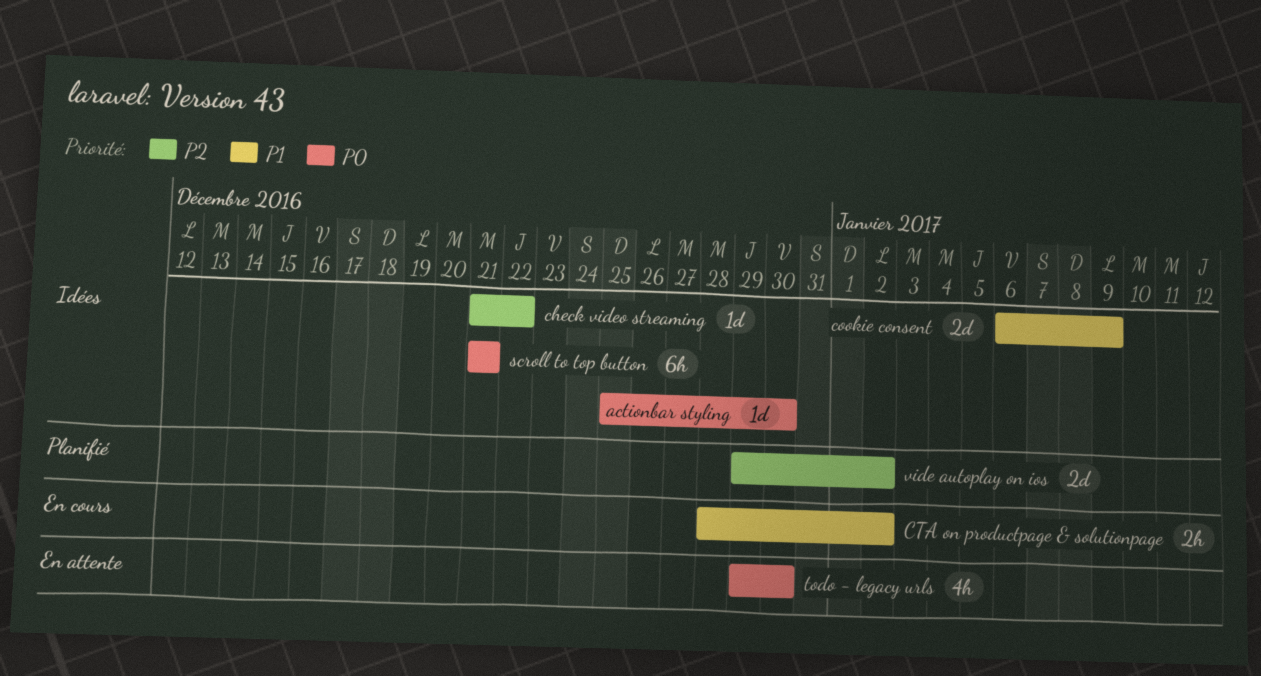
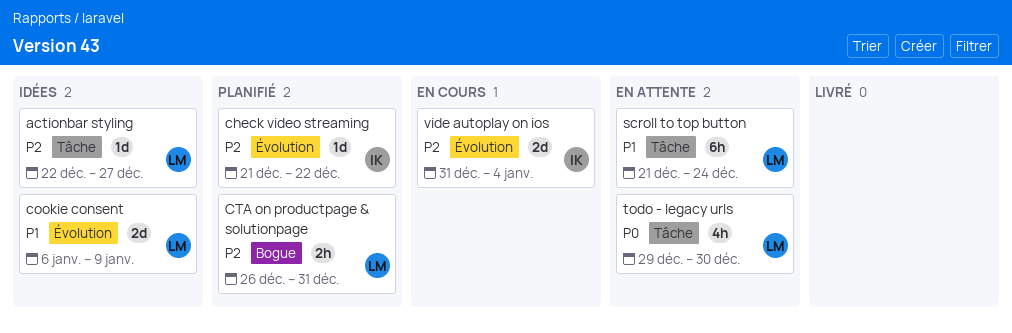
actionbar styling, priority: P0 -> P2
actionbar styling, start: Dec 25 -> Dec 22
actionbar styling, due: Dec 30 -> Dec 27
check video streaming, status: Idées -> Planifié
CTA on productpage & solutionpage, status: En cours -> Planifié
CTA on productpage & solutionpage, priority: P1 -> P2
CTA on productpage & solutionpage, start: Dec 28 -> Dec 26
CTA on productpage & solutionpage, due: Jan 2 -> Dec 31
scroll to top button, status: Idées -> En attente
scroll to top button, priority: P0 -> P1
scroll to top button, due: Dec 21 -> Dec 24
vide autoplay on ios, status: Planifié -> En cours
vide autoplay on ios, start: Dec 29 -> Dec 31
vide autoplay on ios, due: Jan 2 -> Jan 4

